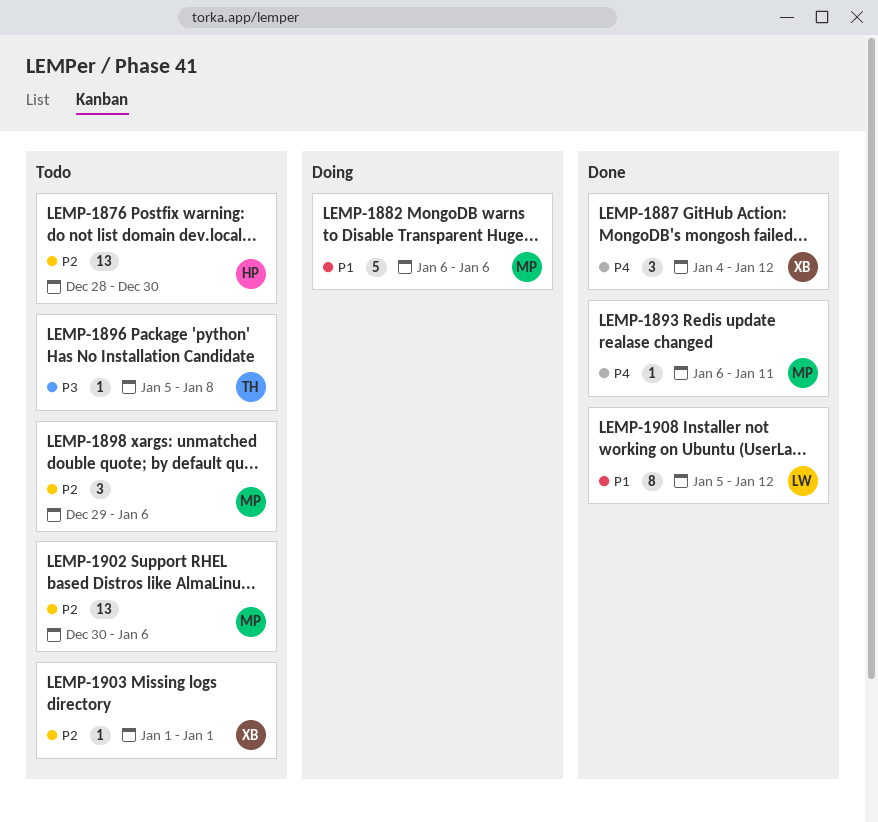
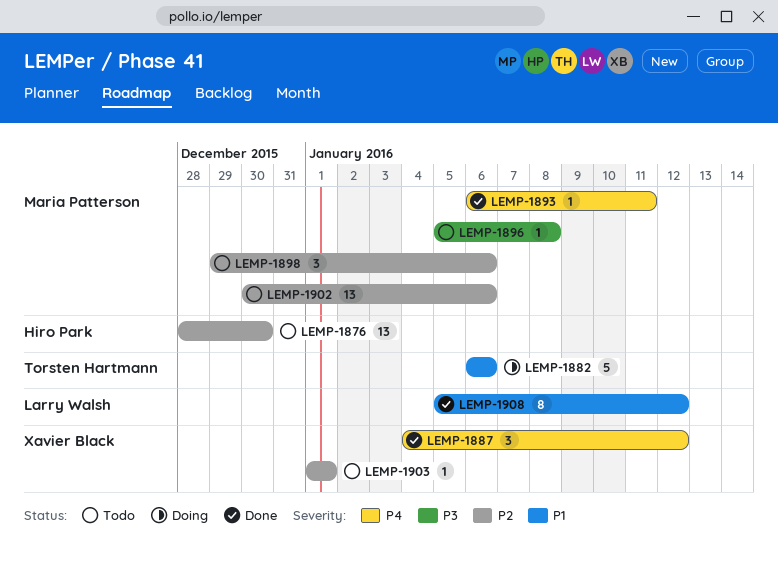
LEMP-1882, owner: Maria Patterson -> Torsten Hartmann
LEMP-1896, owner: Torsten Hartmann -> Maria Patterson

